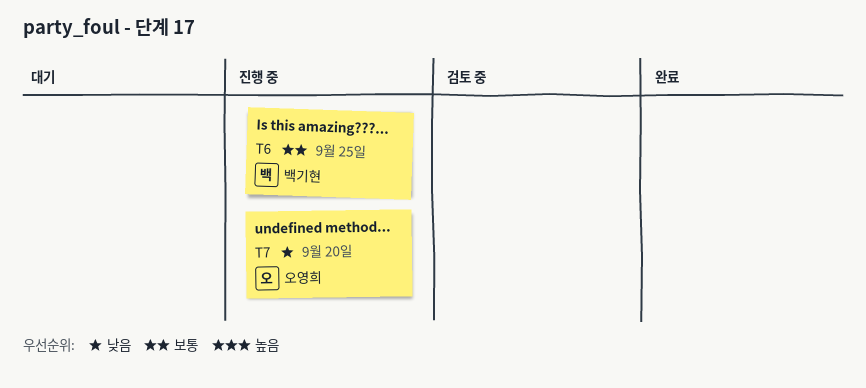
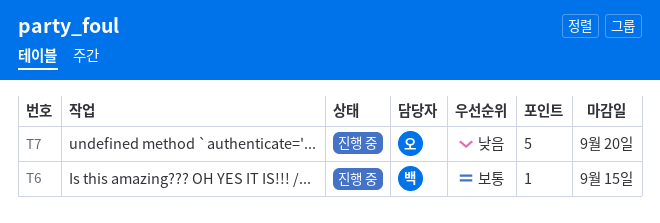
T6, due: Sep 25 -> Sep 15

